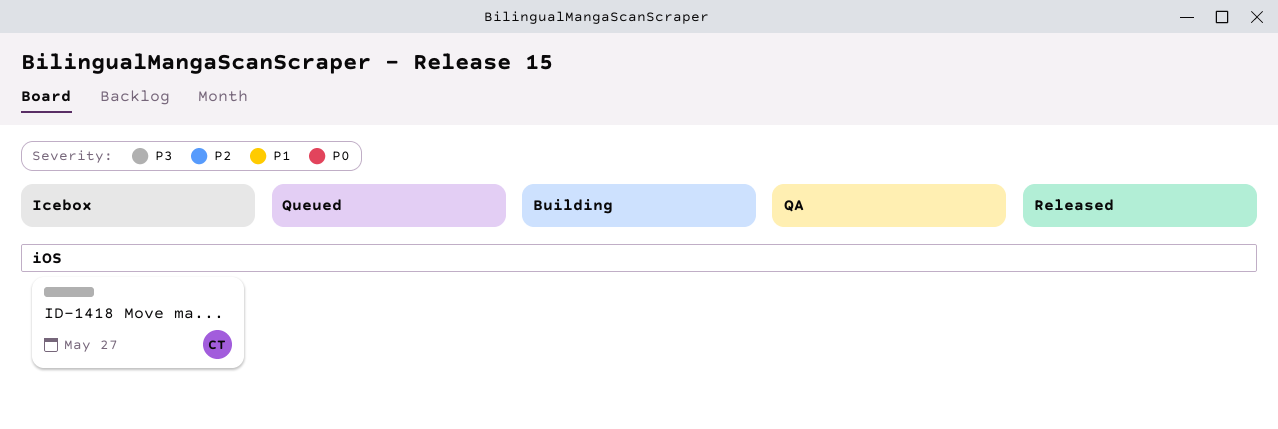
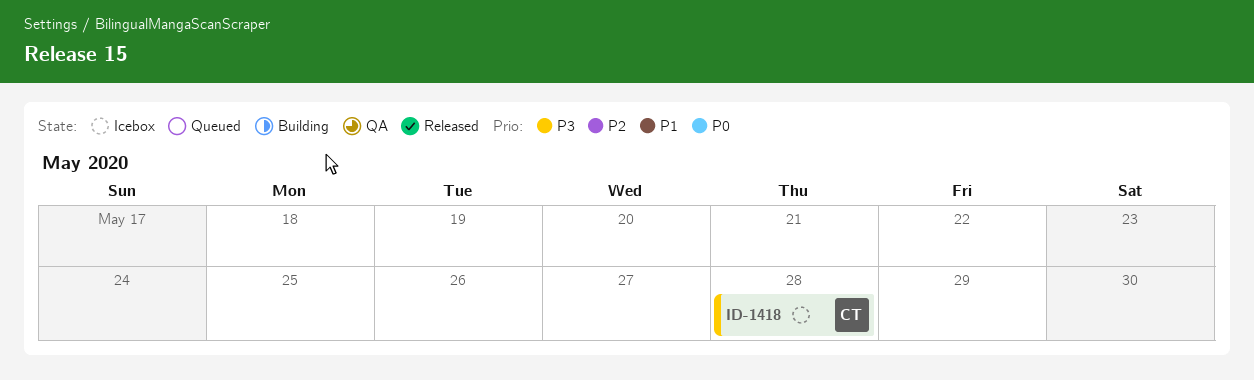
ID-1418, due: May 27 -> May 28

